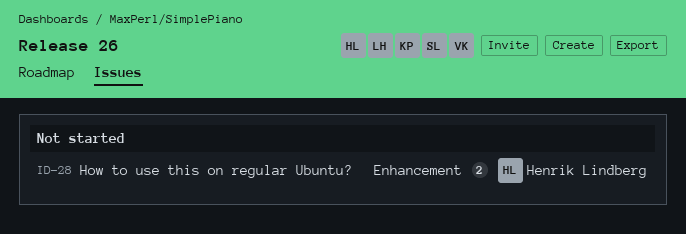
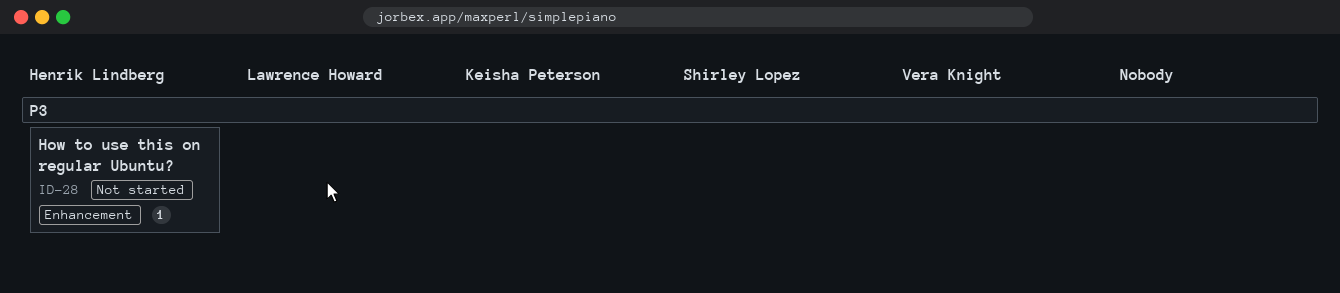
ID-28, estimate: 2 -> 1

